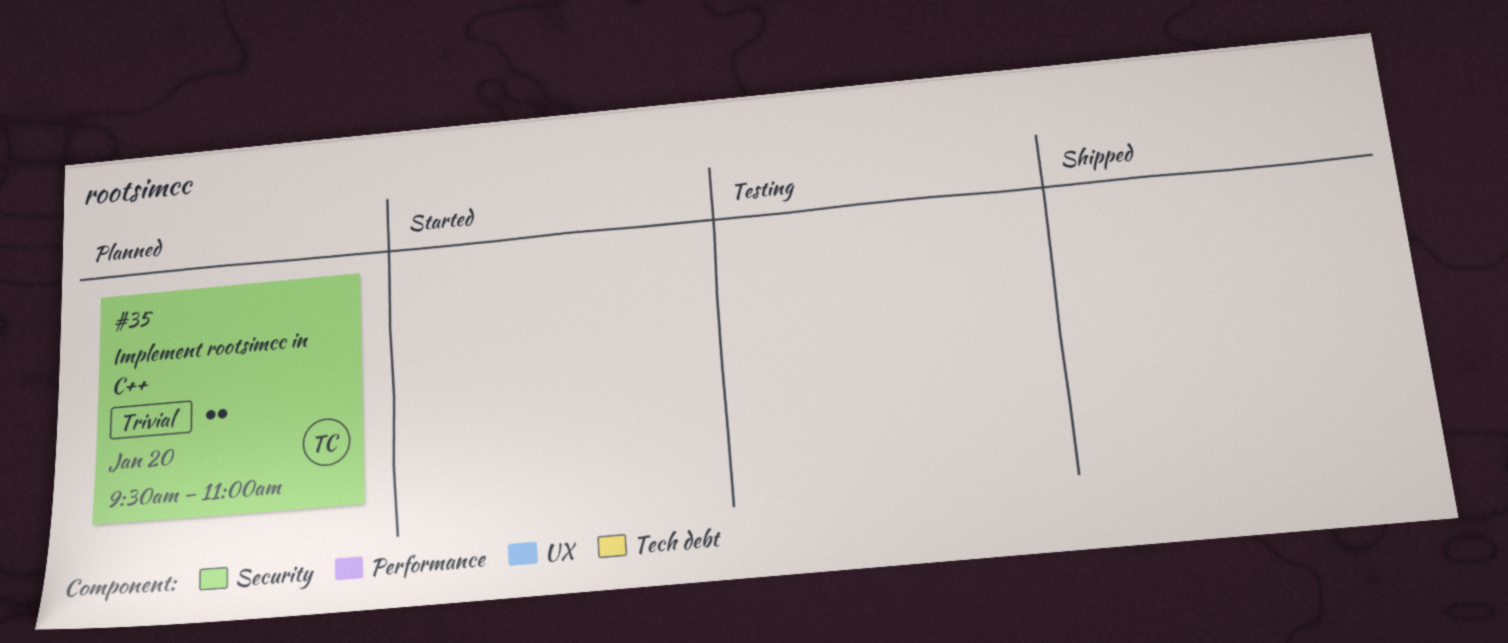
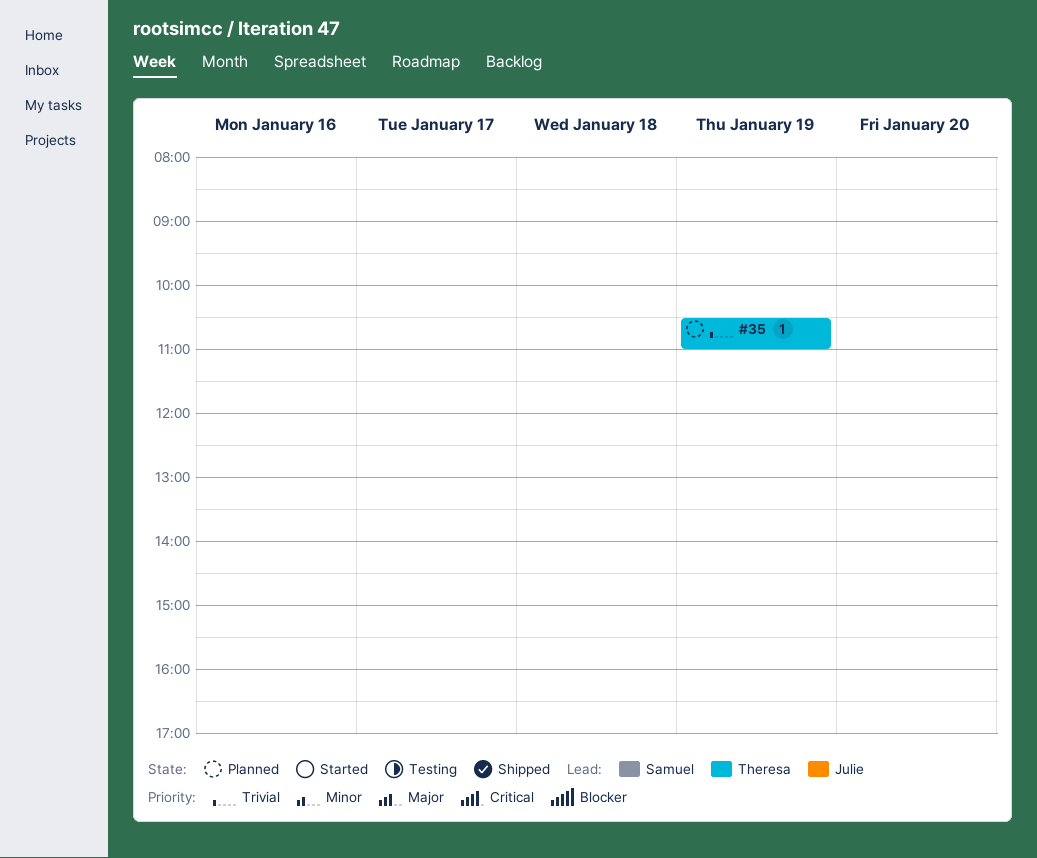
#35, estimate: 2 -> 1
#35, day: Jan 20 -> Jan 19
#35, begins: 09:30 -> 10:30

